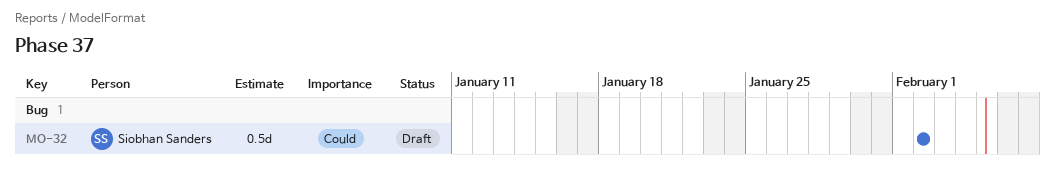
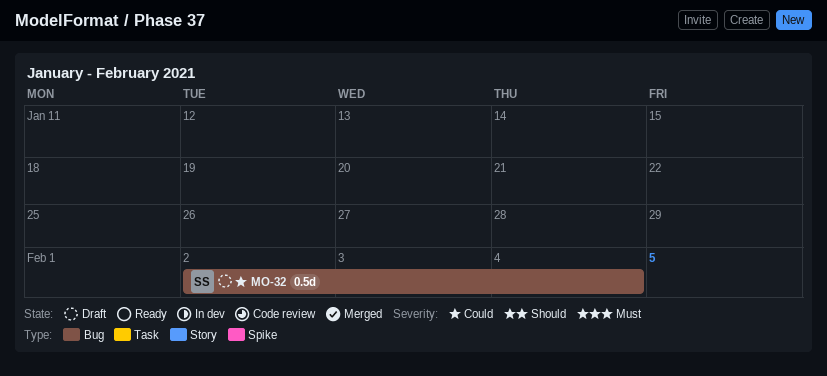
MO-32, due: Feb 2 -> Feb 4

